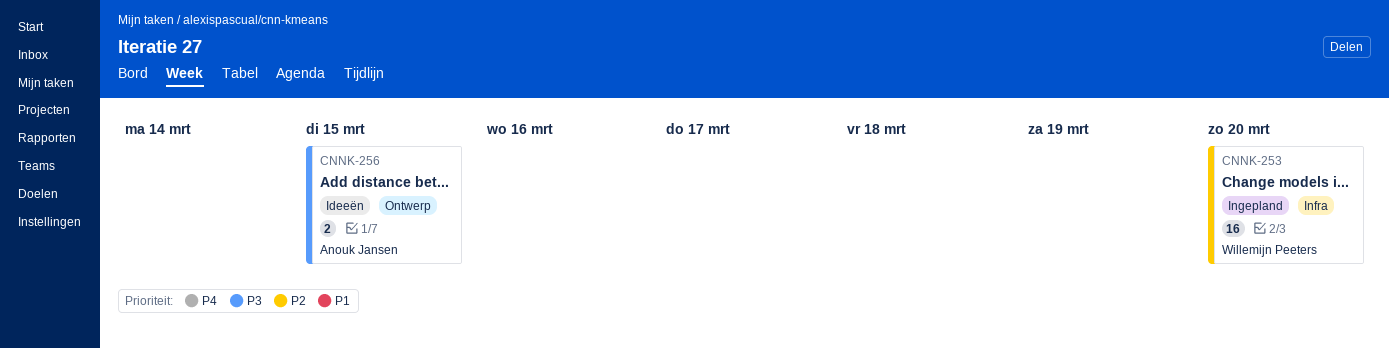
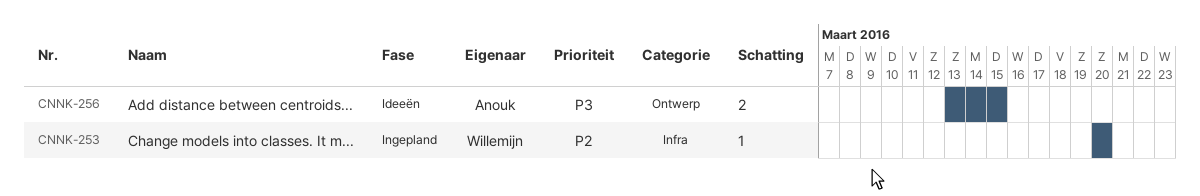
CNNK-253, estimate: 16 -> 1

